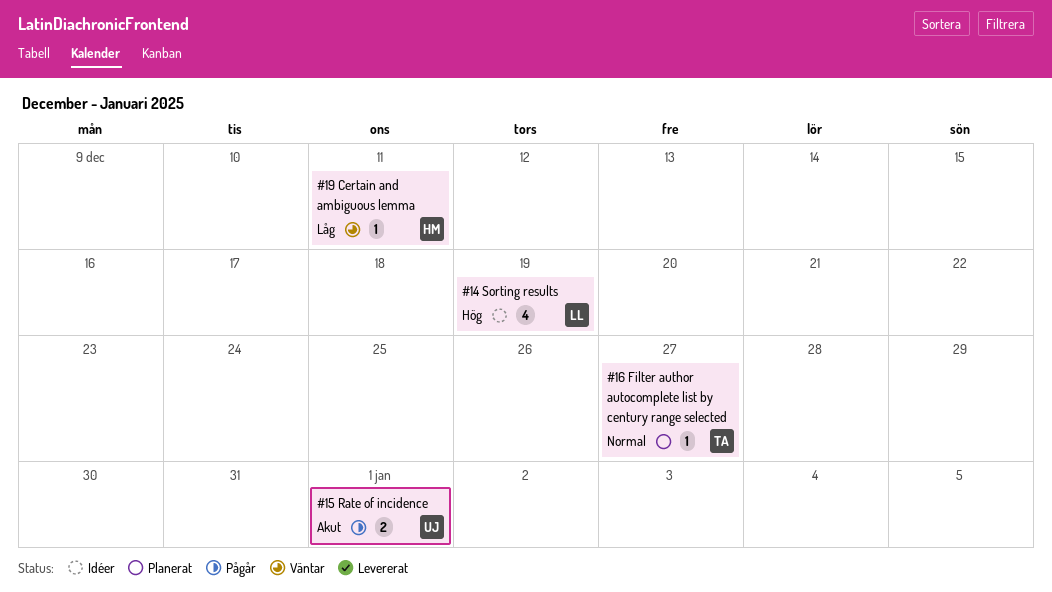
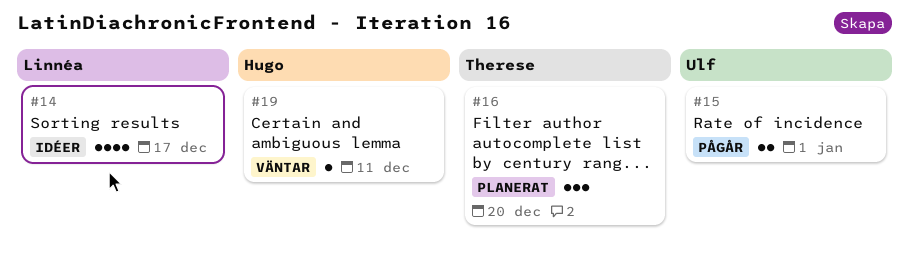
#14, due: Dec 19 -> Dec 17
#16, estimate: 1 -> 3
#16, due: Dec 27 -> Dec 20

